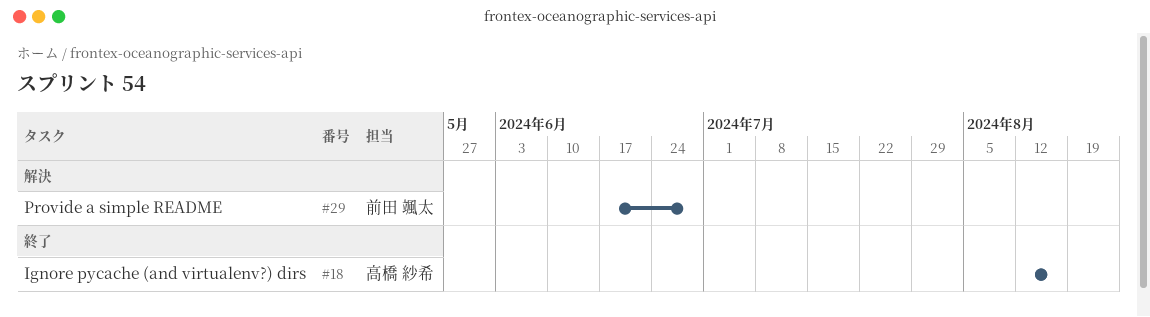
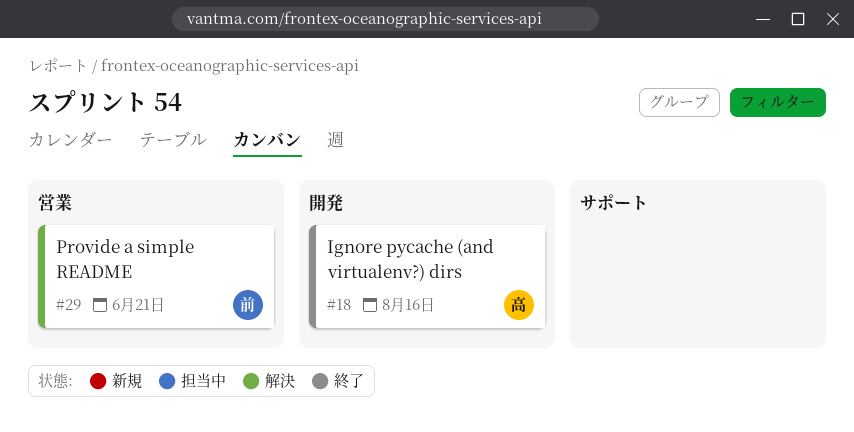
#29, due: Jun 28 -> Jun 21

